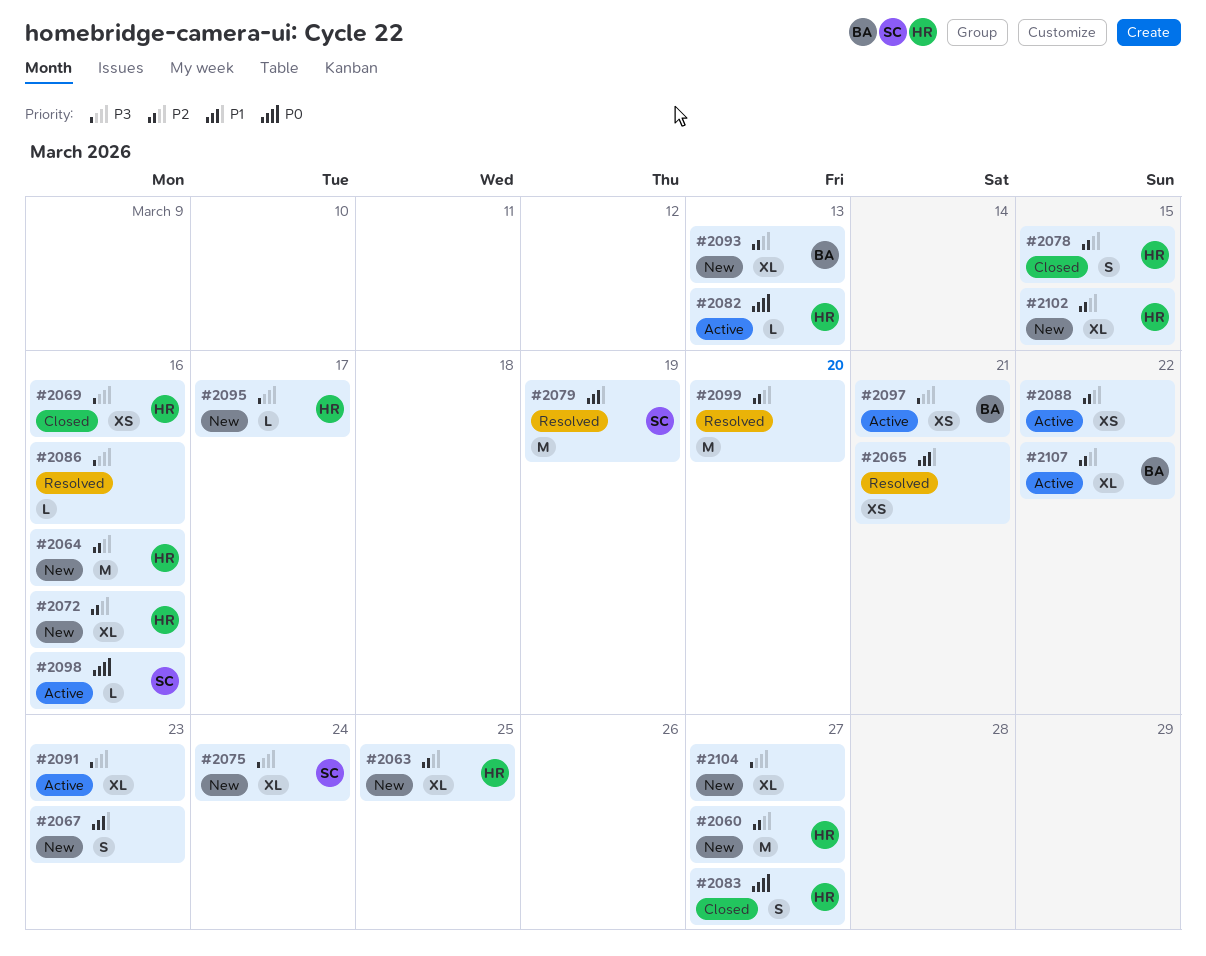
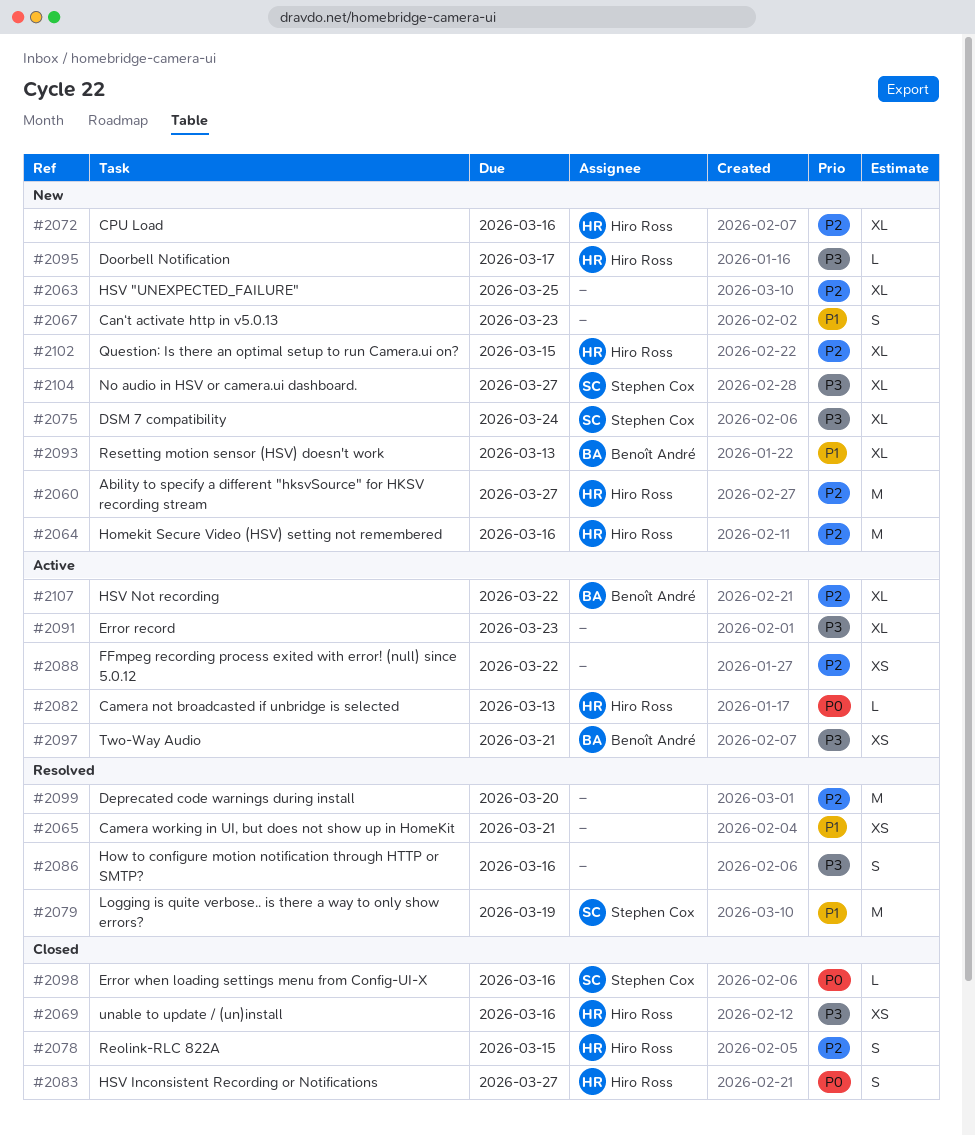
#2063, owner: Hiro Ross -> none
#2086, estimate: L -> S
#2093, priority: P2 -> P1
#2098, status: Active -> Closed
#2104, owner: none -> Stephen Cox

